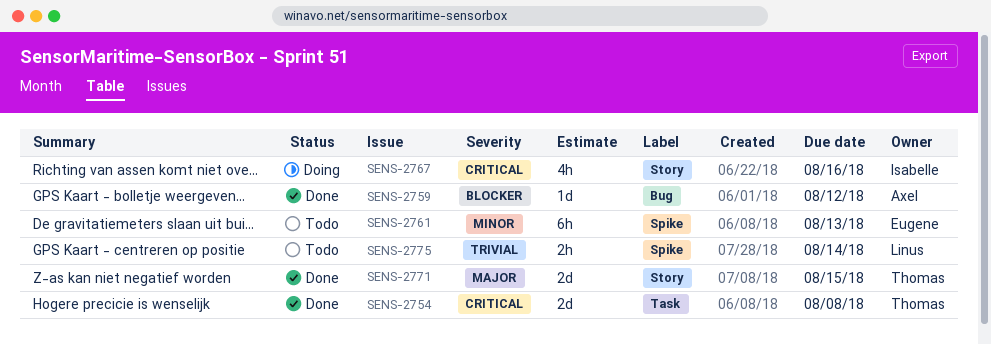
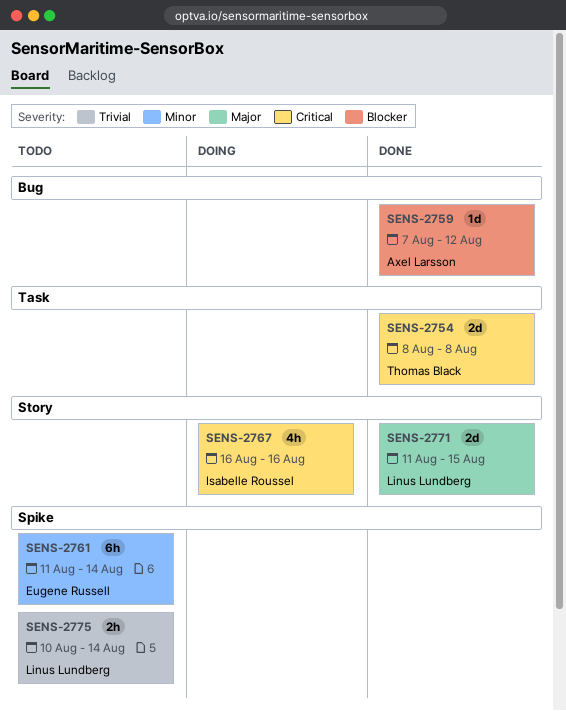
SENS-2761, due: Aug 13 -> Aug 14
SENS-2771, owner: Thomas Black -> Linus Lundberg

